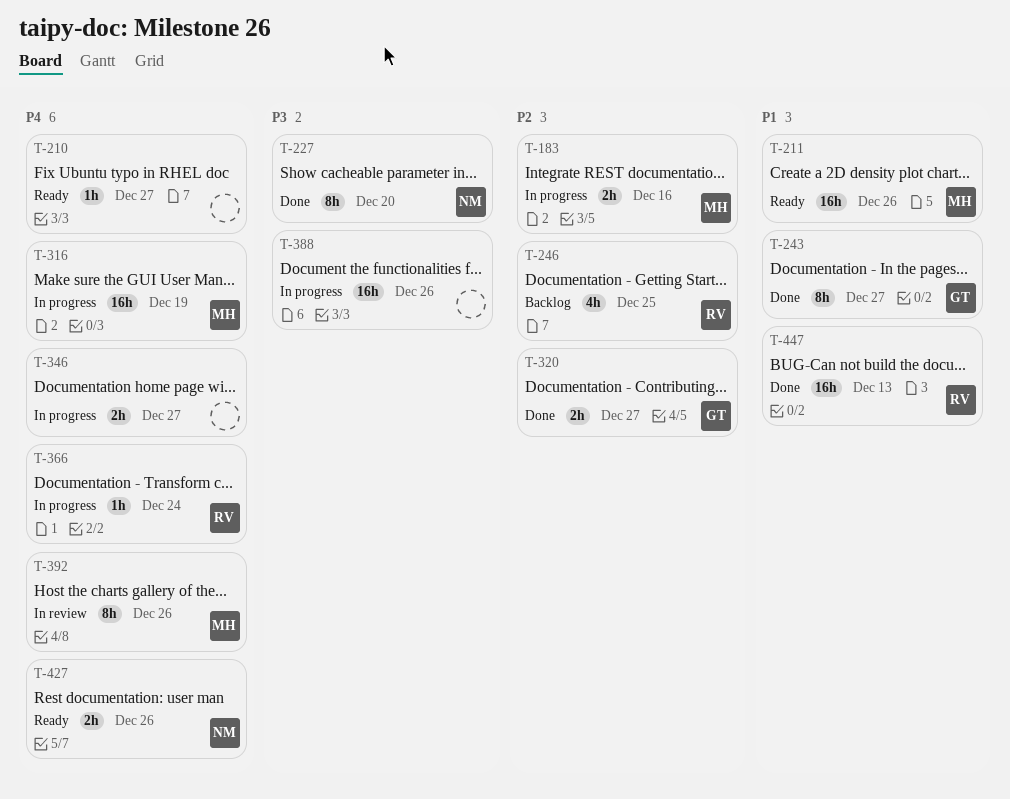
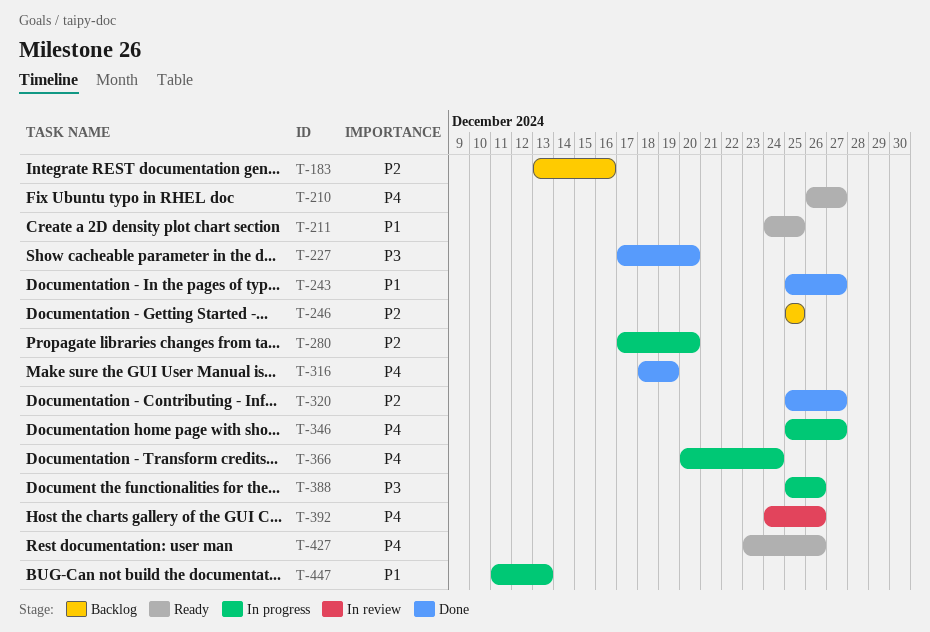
T-183, status: In progress -> Backlog
T-211, due: Dec 26 -> Dec 25
T-280: none -> present
T-316, status: In progress -> Done
T-447, status: Done -> In progress

